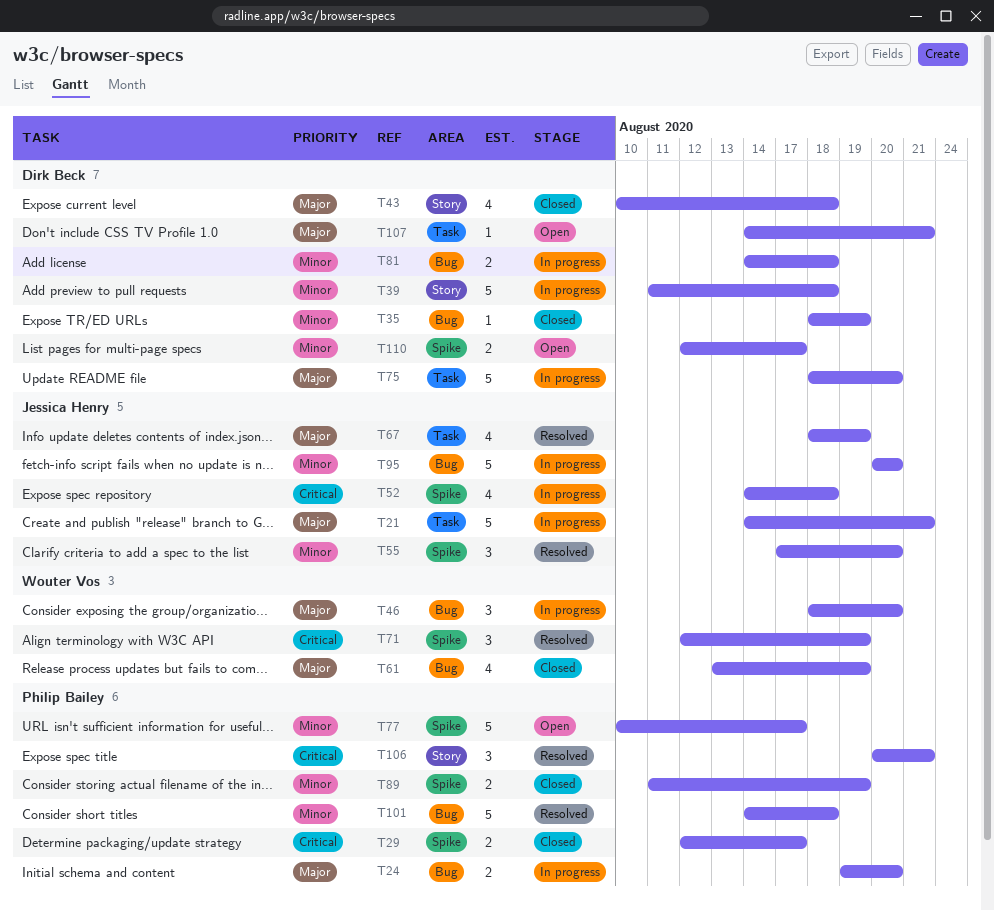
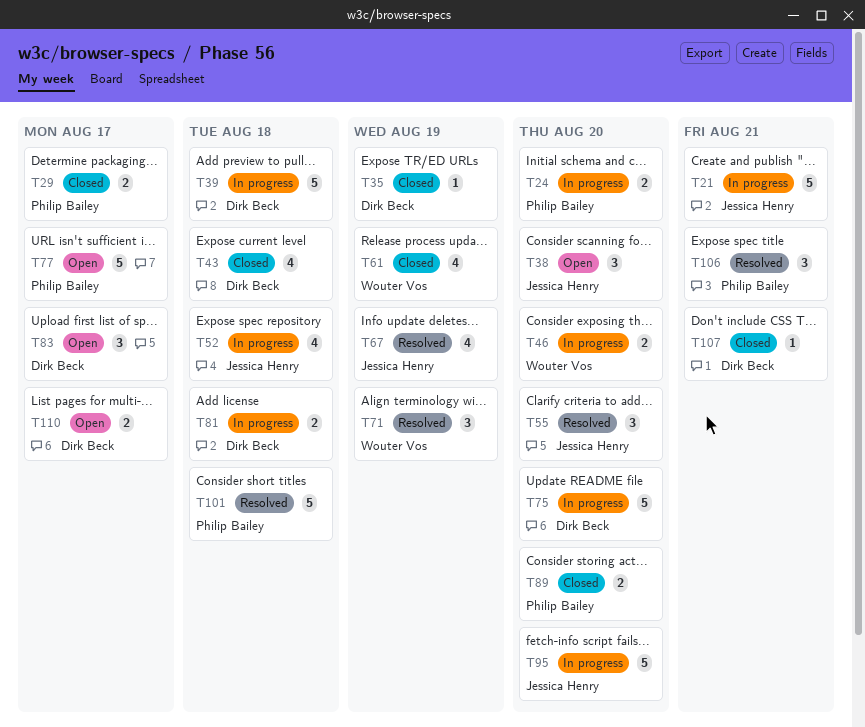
T38: none -> present
T46, estimate: 3 -> 2
T83: none -> present
T89, due: Aug 19 -> Aug 20
T107, status: Open -> Closed

